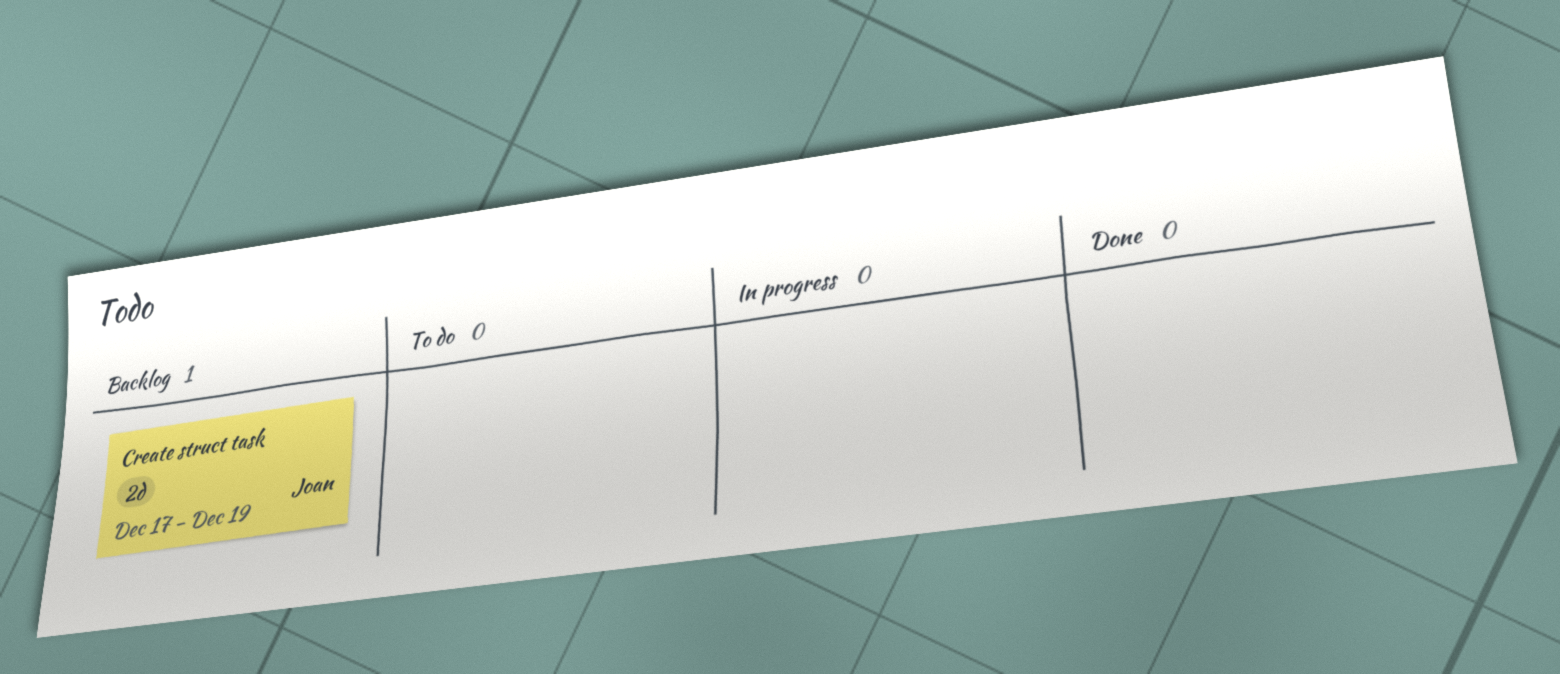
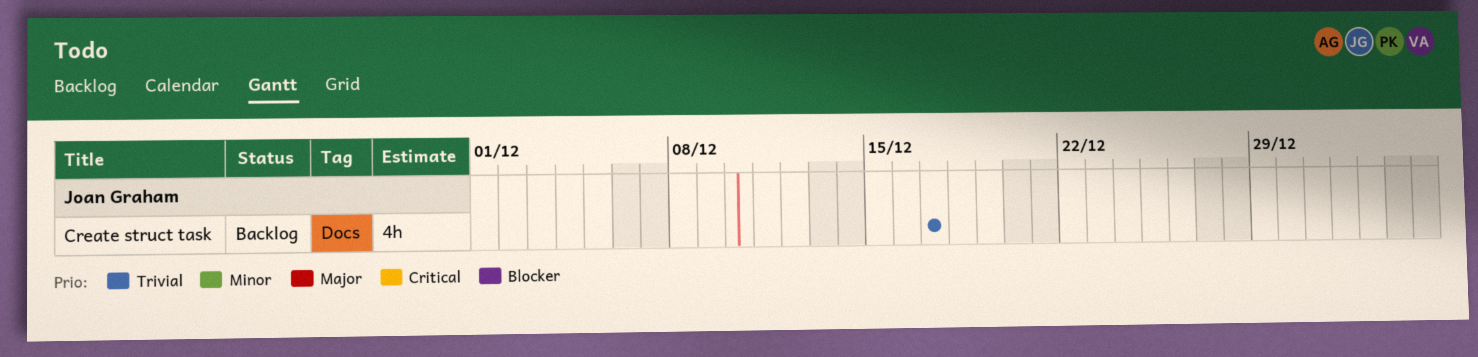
Create struct task, estimate: 2d -> 4h
Create struct task, due: Dec 19 -> Dec 17

